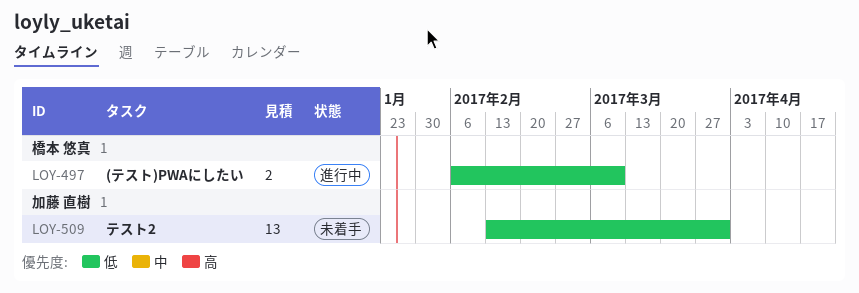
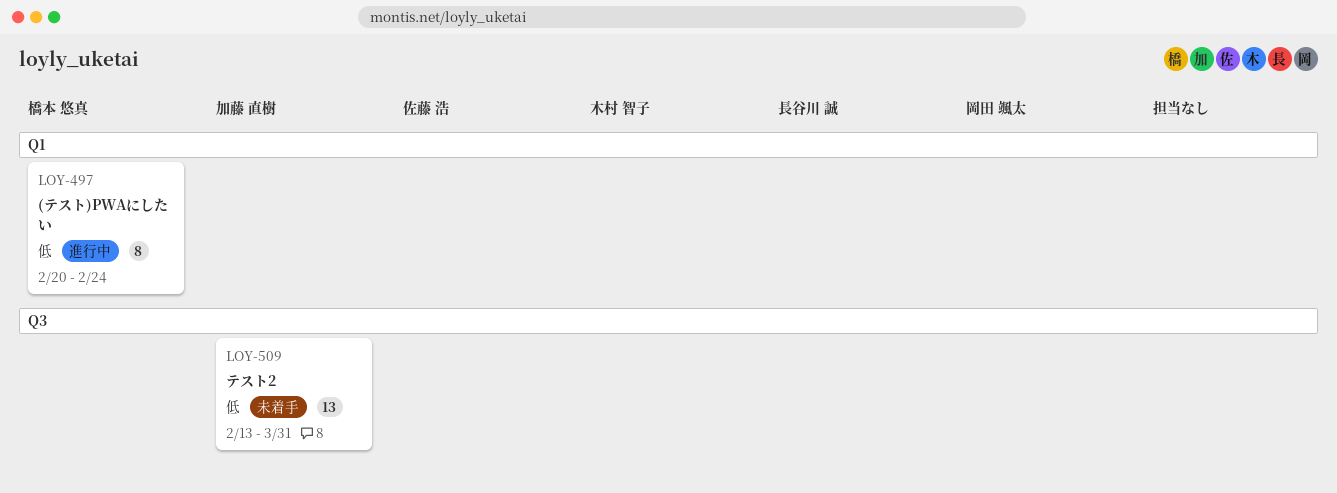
LOY-497, estimate: 2 -> 8
LOY-497, start: Feb 6 -> Feb 20
LOY-497, due: Mar 10 -> Feb 24

